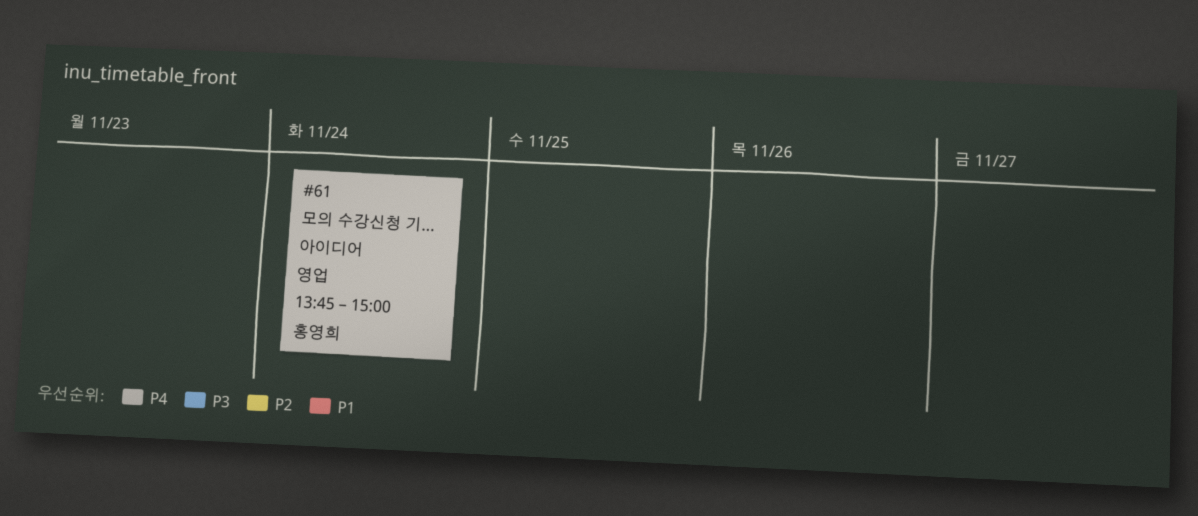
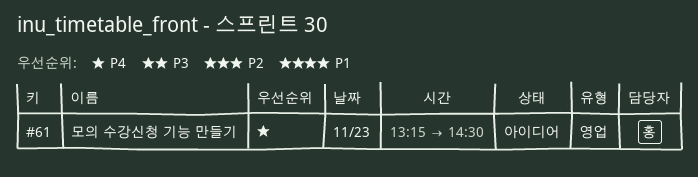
#61, day: Nov 24 -> Nov 23
#61, begins: 13:45 -> 13:15
#61, ends: 15:00 -> 14:30

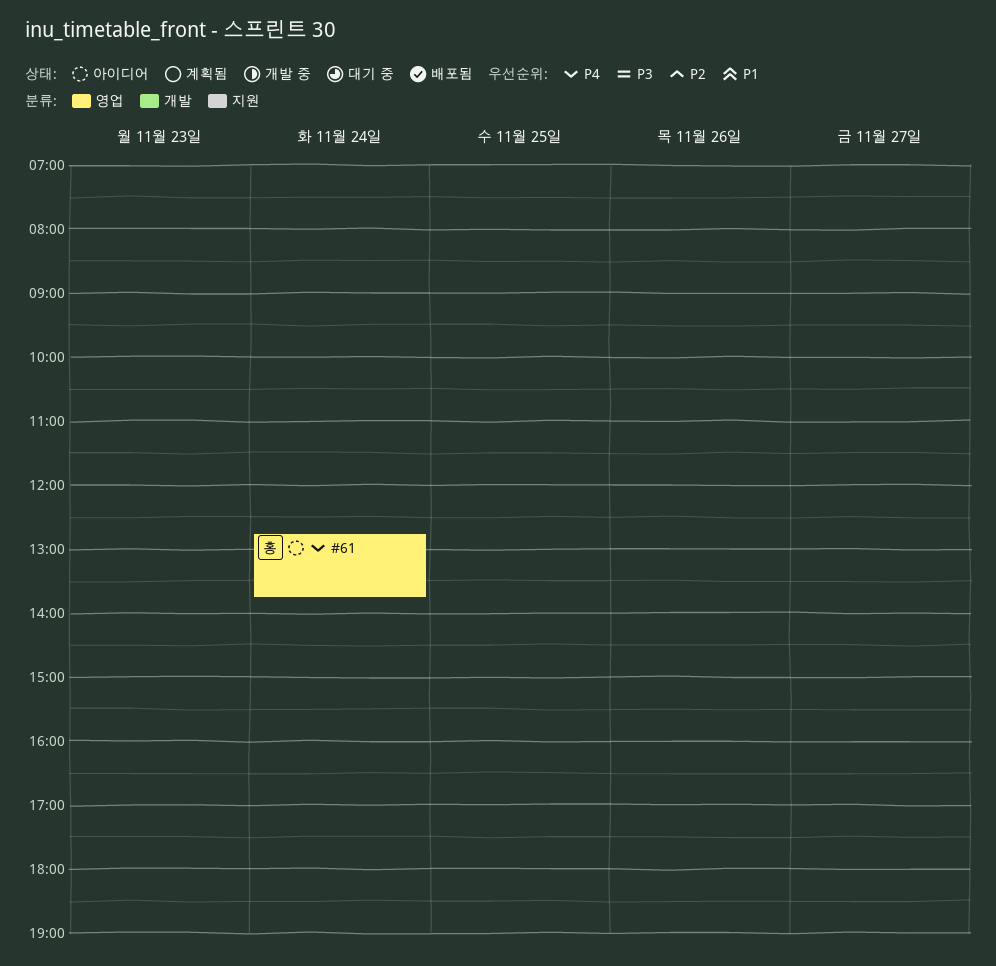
#61, day: Nov 23 -> Nov 24
#61, begins: 13:15 -> 12:45
#61, ends: 14:30 -> 13:45

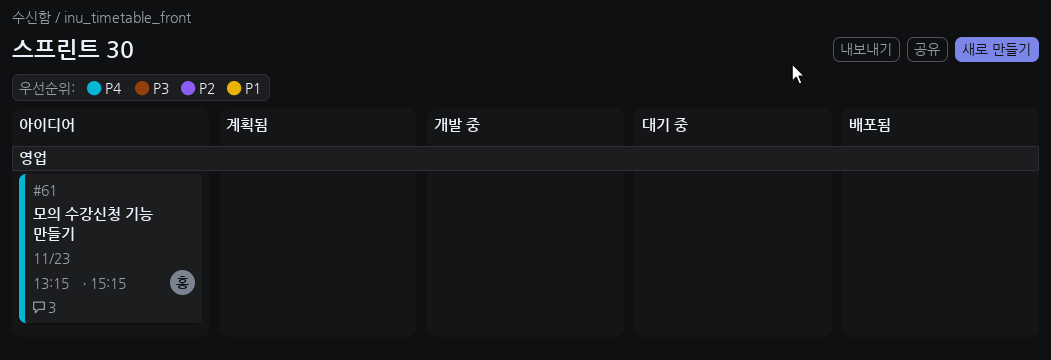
#61, day: Nov 24 -> Nov 23
#61, begins: 12:45 -> 13:15
#61, ends: 13:45 -> 15:15

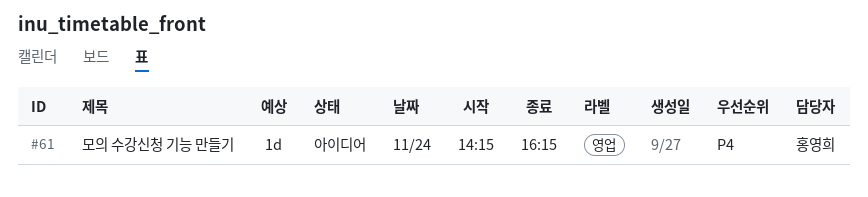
#61, day: Nov 23 -> Nov 24
#61, begins: 13:15 -> 14:15
#61, ends: 15:15 -> 16:15

